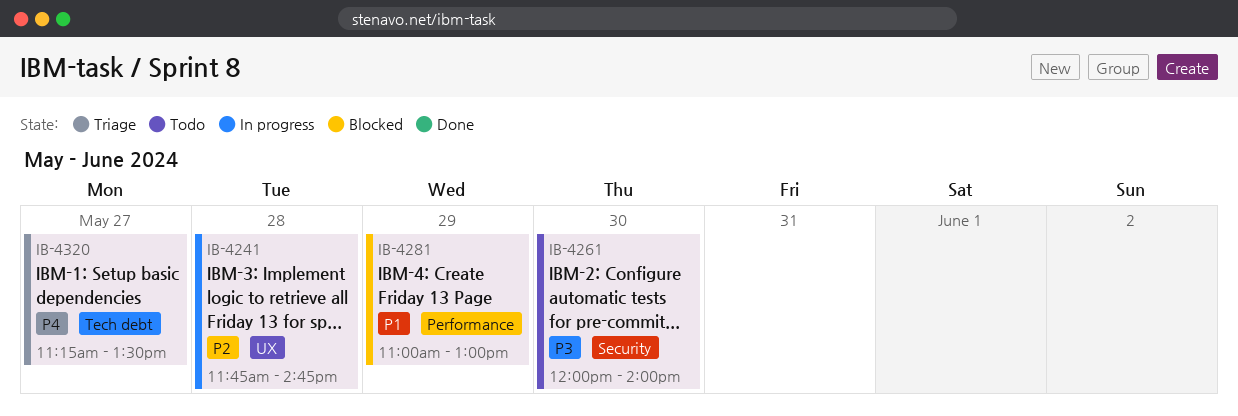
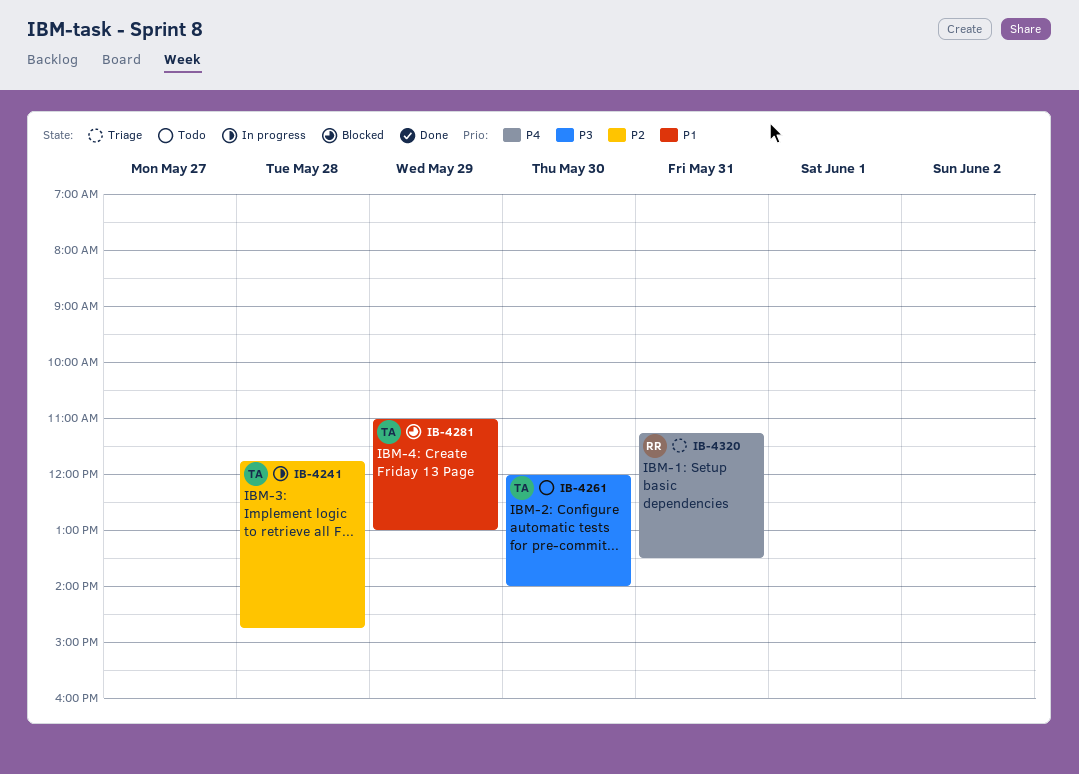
IB-4320, day: May 27 -> May 31

